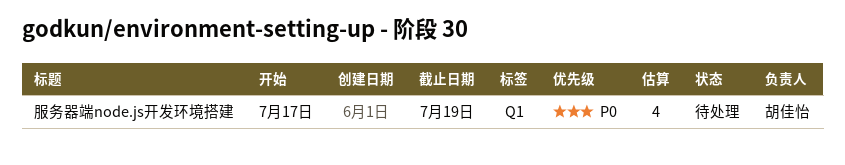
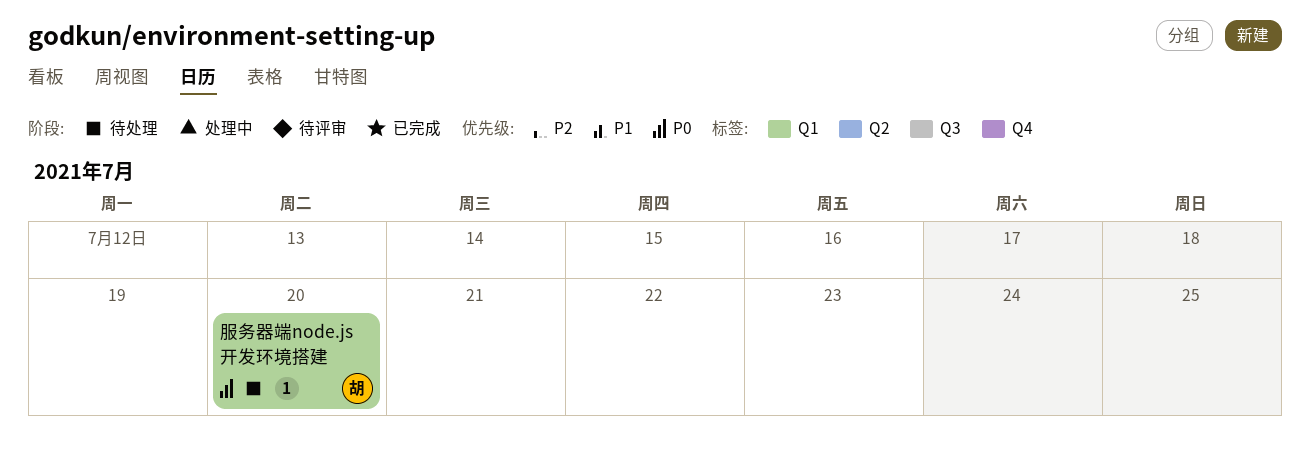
服务器端node.js开发环境搭建, estimate: 4 -> 1
服务器端node.js开发环境搭建, due: Jul 19 -> Jul 20

